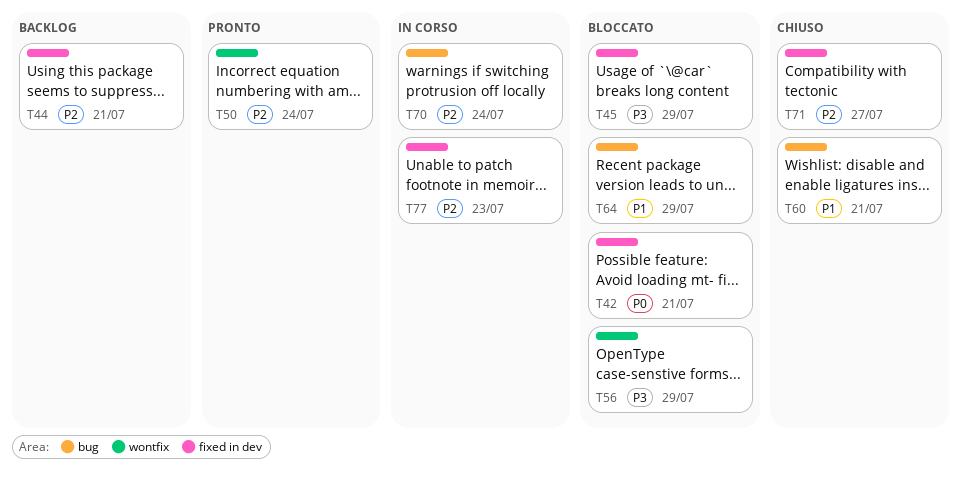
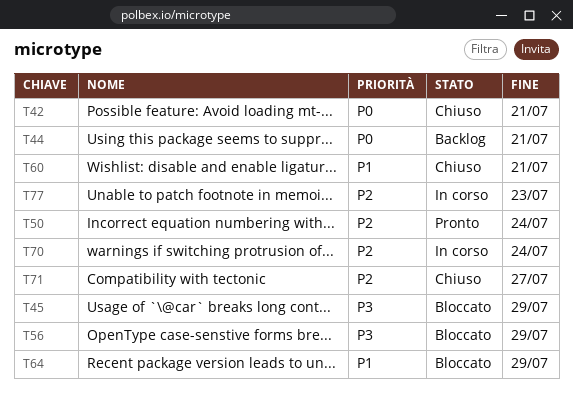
T42, status: Bloccato -> Chiuso
T44, priority: P2 -> P0

